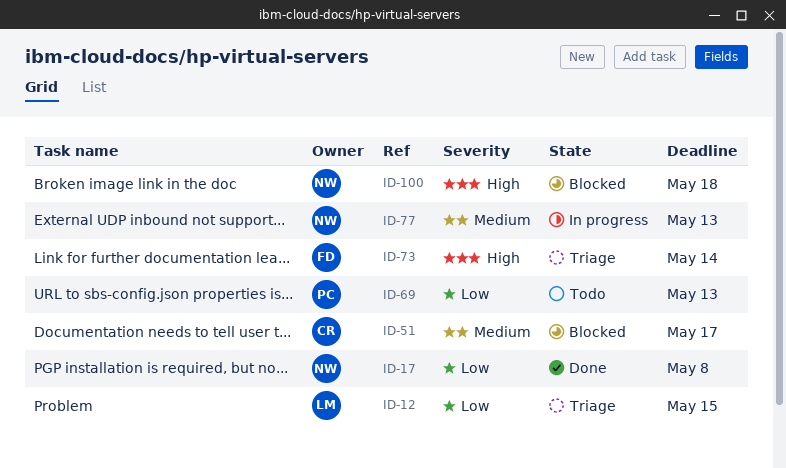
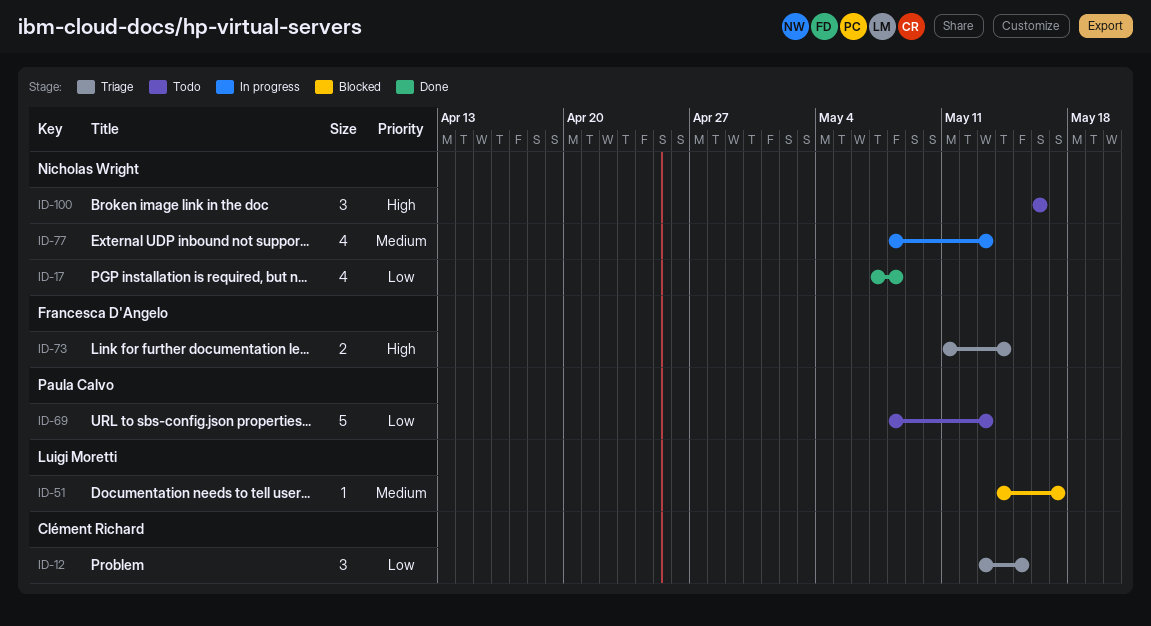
ID-12, owner: Luigi Moretti -> Clément Richard
ID-51, owner: Clément Richard -> Luigi Moretti
ID-100, status: Blocked -> Todo
ID-100, due: May 18 -> May 16

